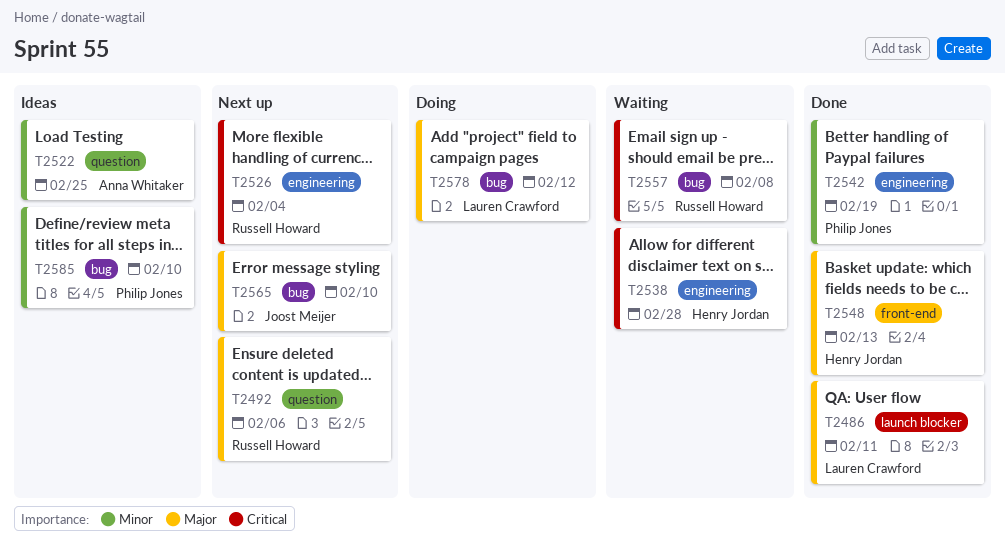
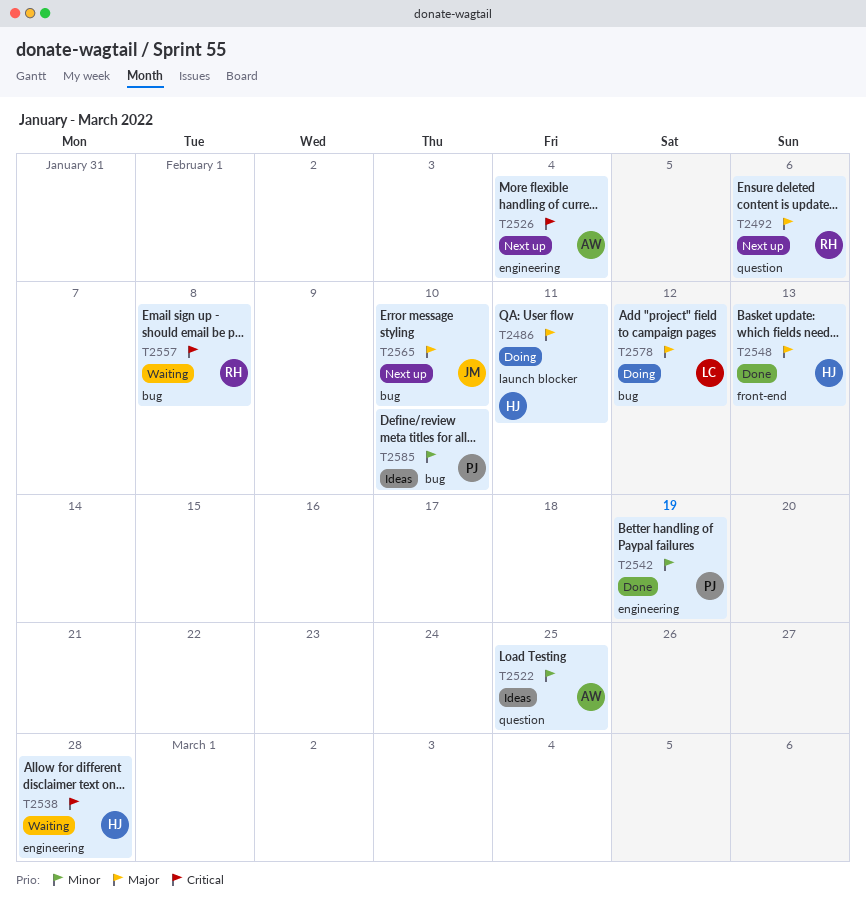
T2486, status: Done -> Doing
T2486, owner: Lauren Crawford -> Henry Jordan
T2526, owner: Russell Howard -> Anna Whitaker

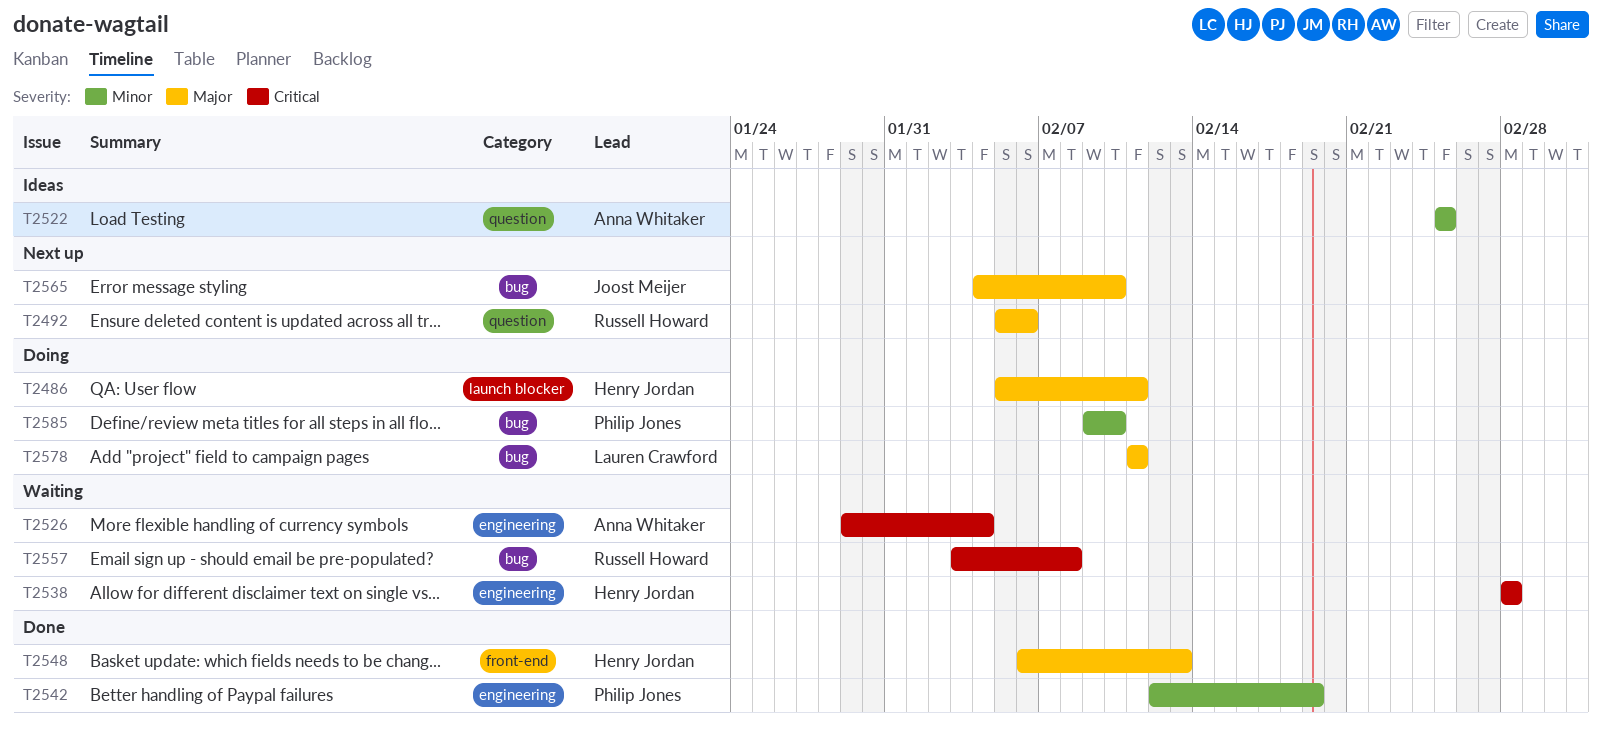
T2526, status: Next up -> Waiting
T2578, due: Feb 12 -> Feb 11
T2585, status: Ideas -> Doing

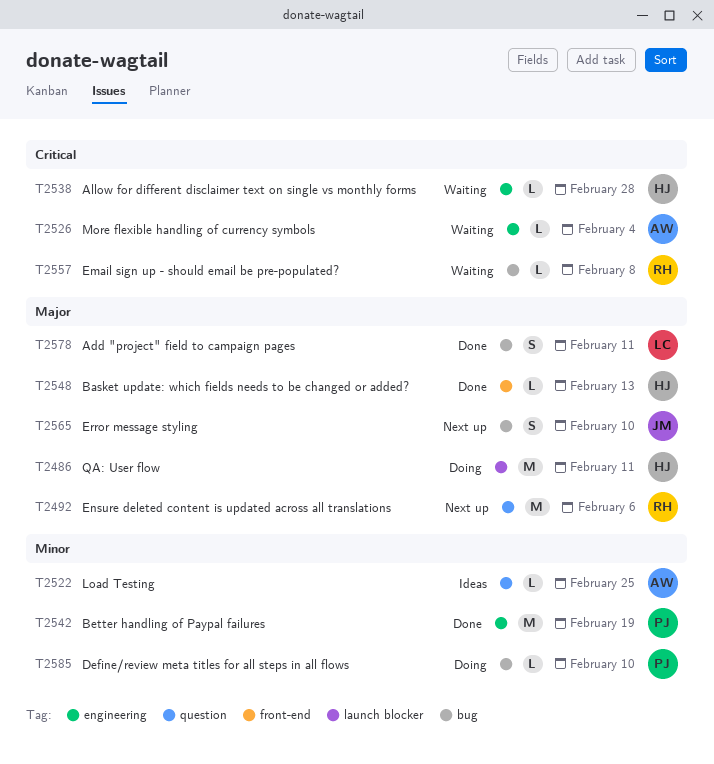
T2578, status: Doing -> Done

